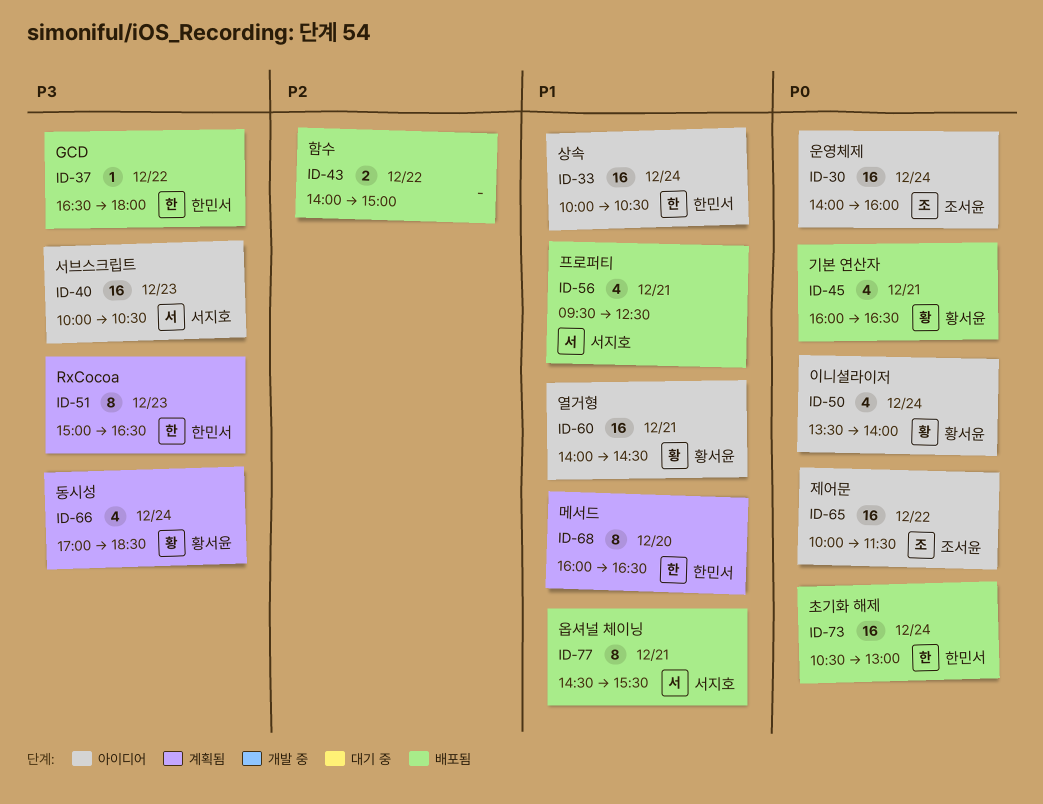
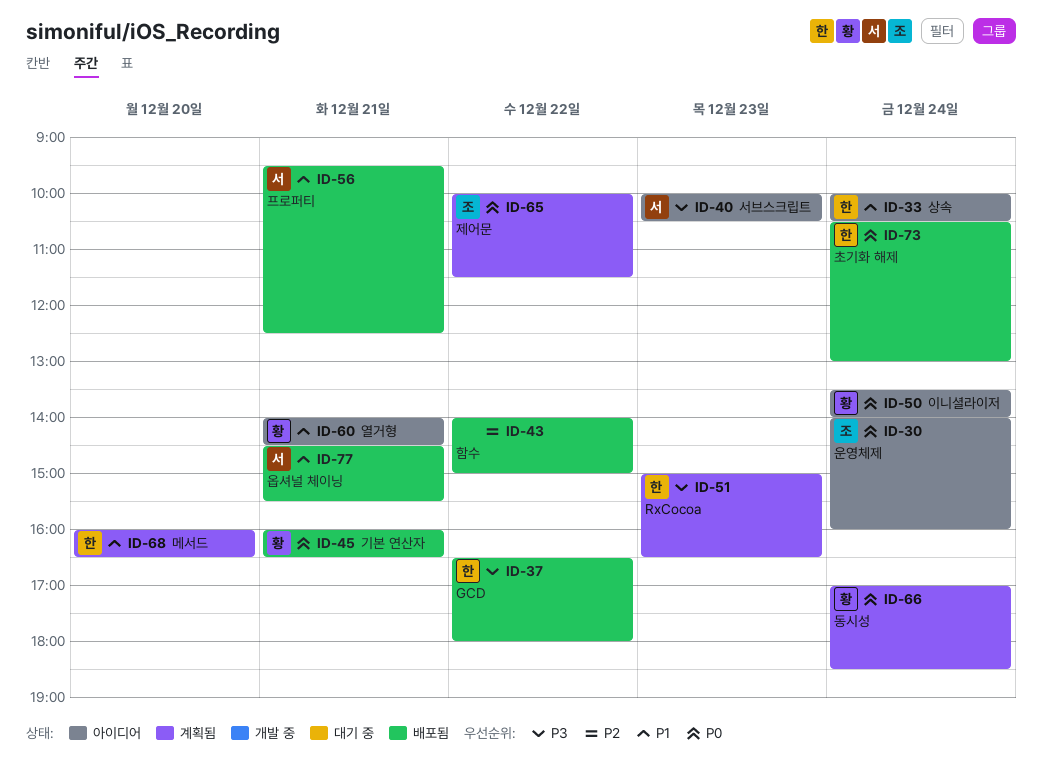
ID-65, status: 아이디어 -> 계획됨
ID-66, priority: P3 -> P0

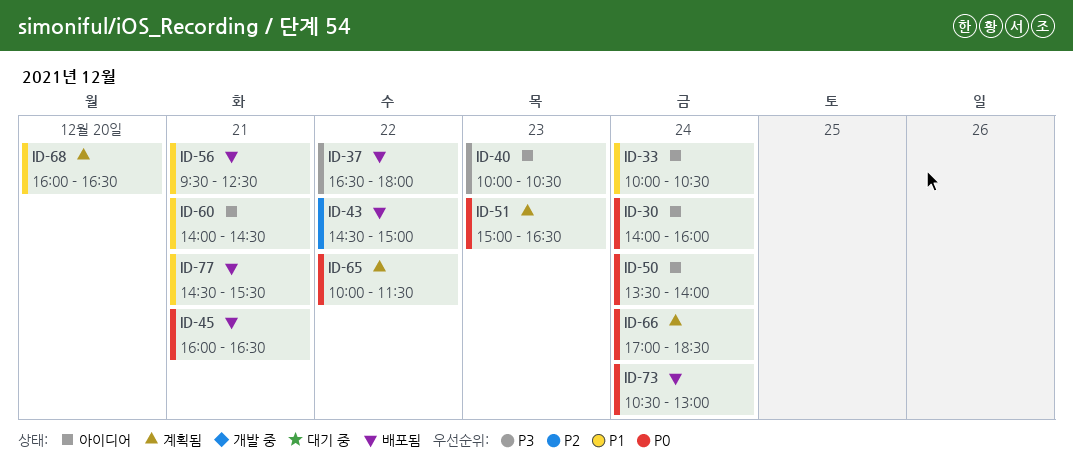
ID-43, begins: 14:00 -> 14:30
ID-51, priority: P3 -> P0

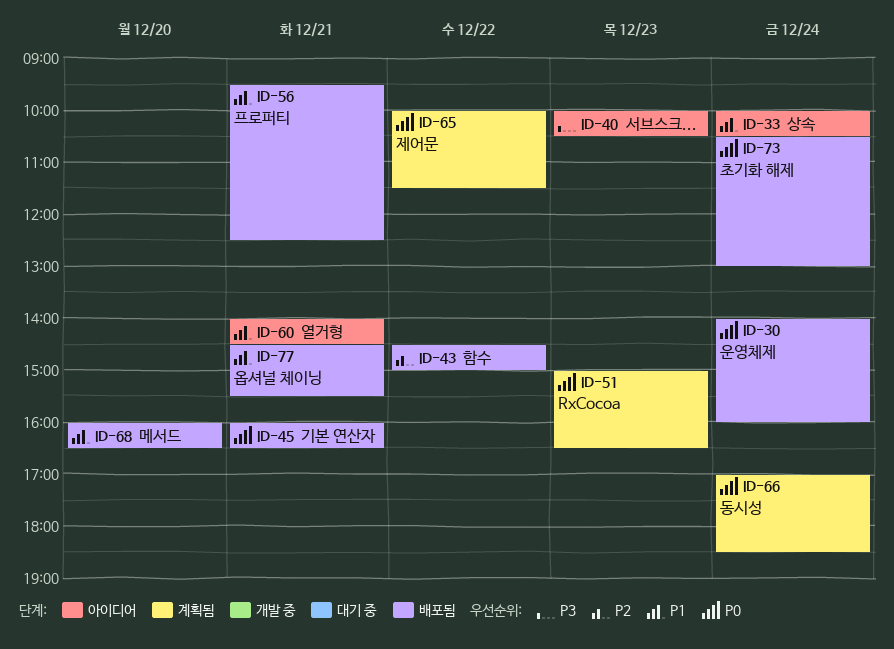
ID-30, status: 아이디어 -> 배포됨
ID-37: present -> none
ID-50: present -> none
ID-68, status: 계획됨 -> 배포됨

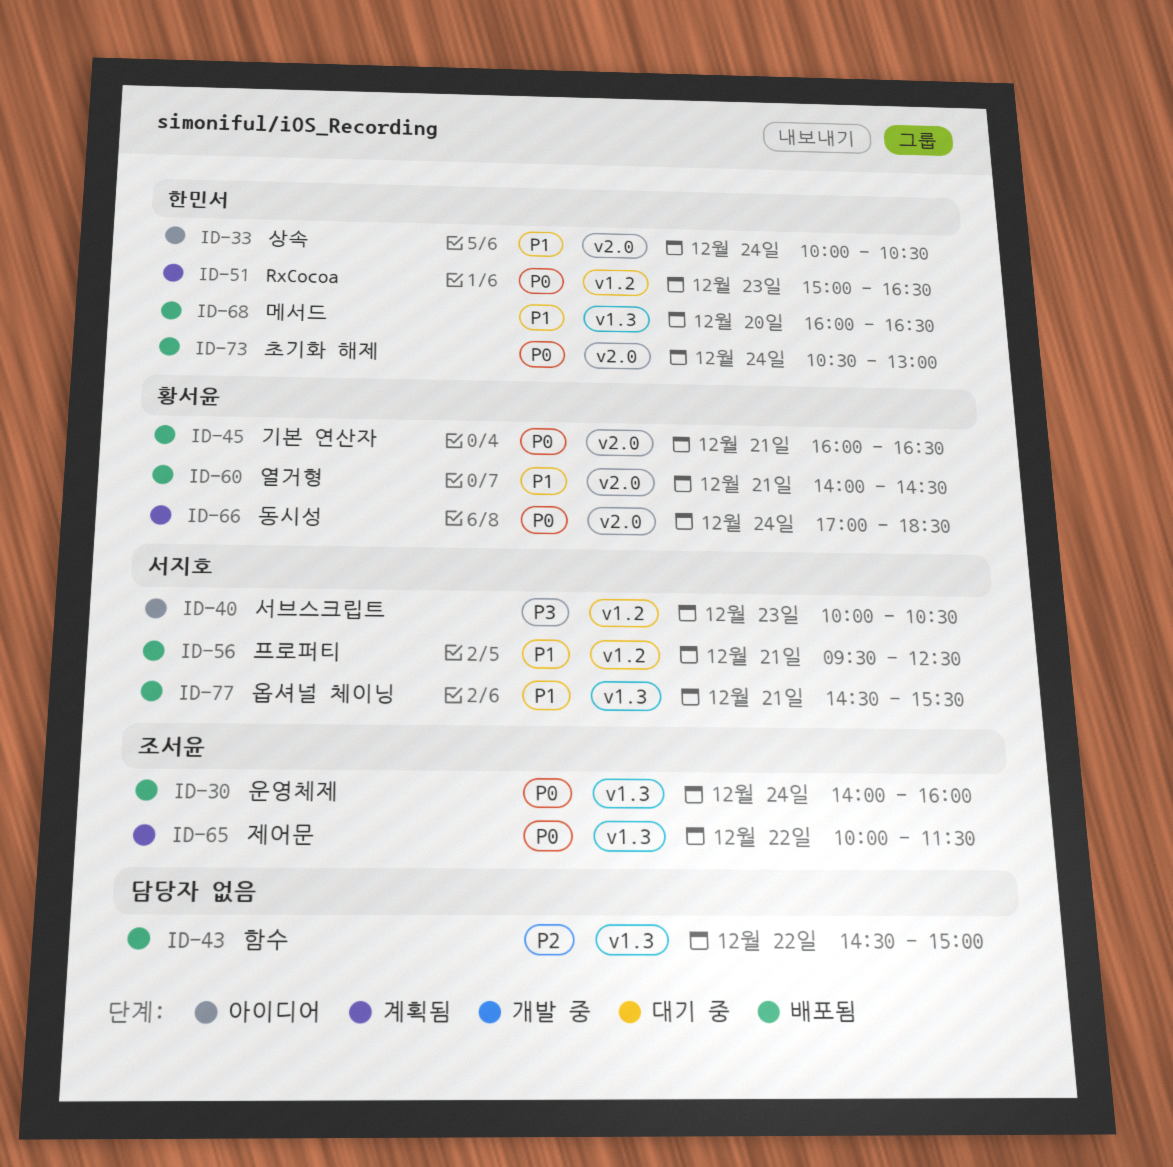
ID-60, status: 아이디어 -> 배포됨

